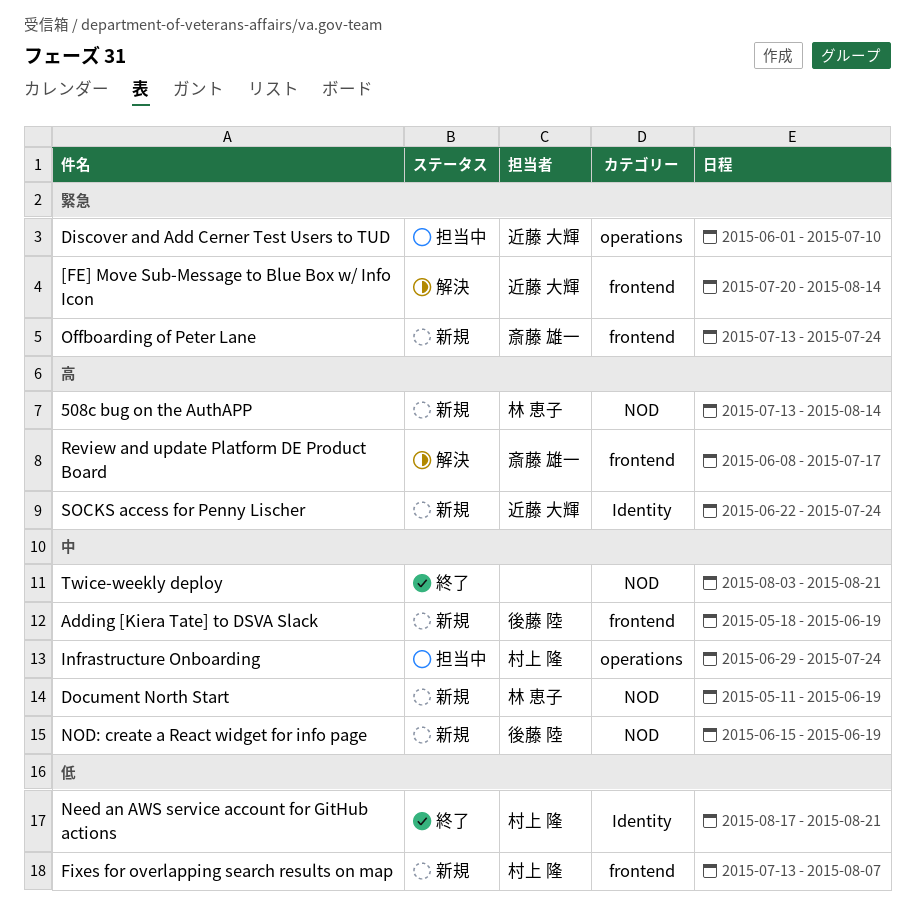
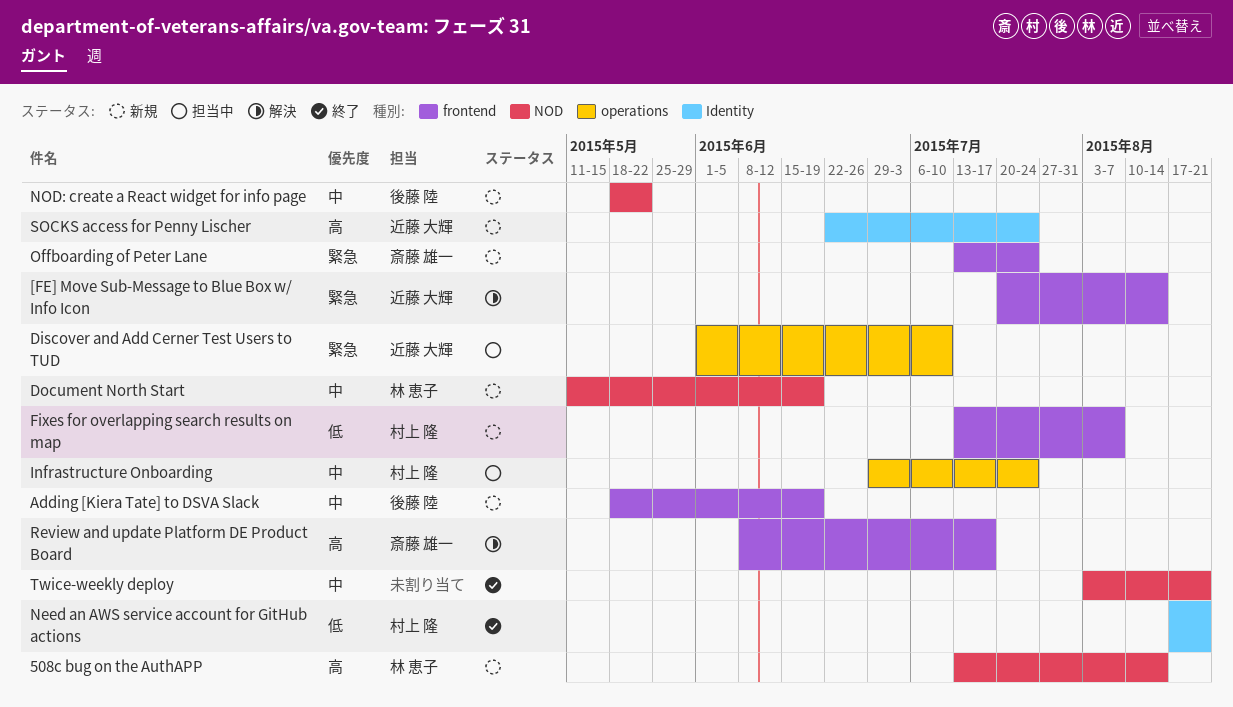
NOD: create a React widget for info page, start: Jun 15 -> May 18
NOD: create a React widget for info page, due: Jun 19 -> May 22

